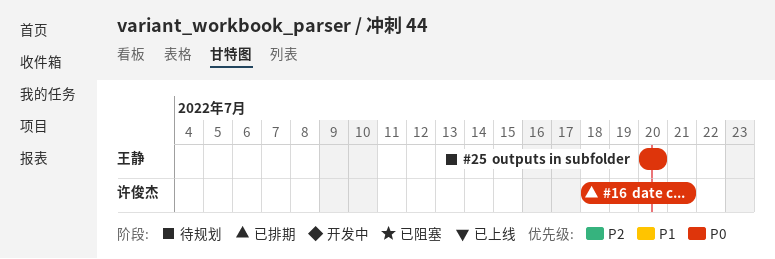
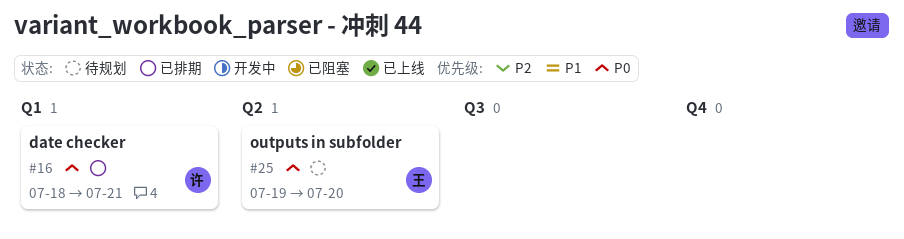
#25, start: Jul 20 -> Jul 19

